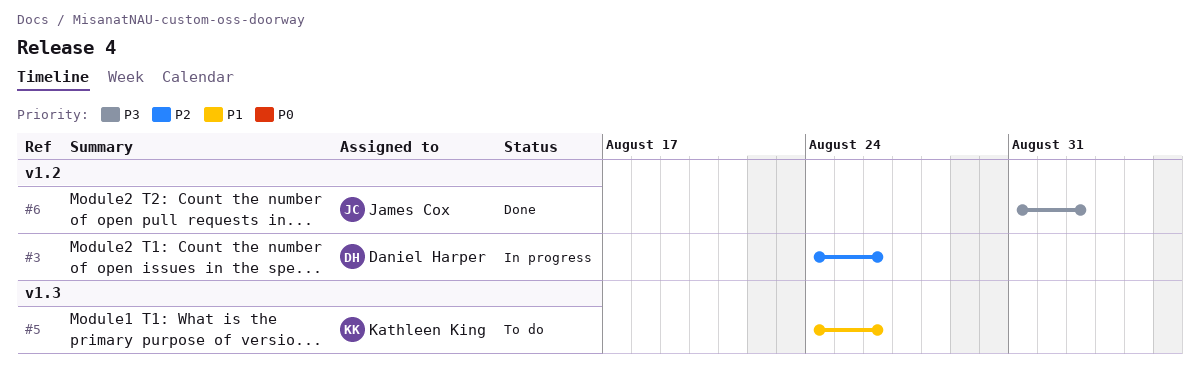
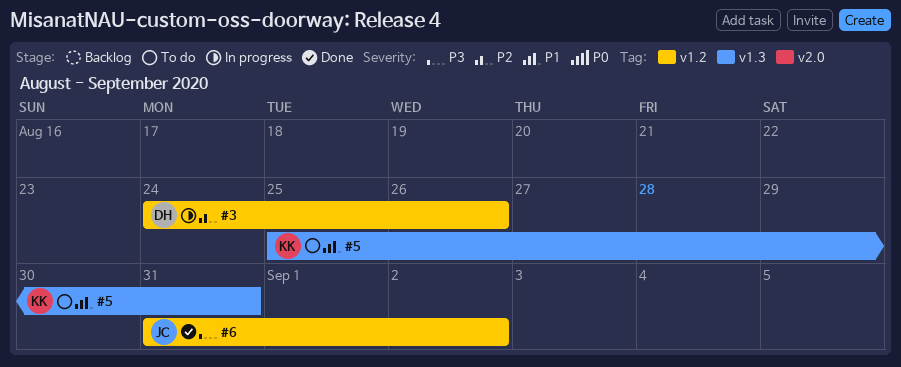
#5, start: Aug 24 -> Aug 25
#5, due: Aug 26 -> Aug 31

